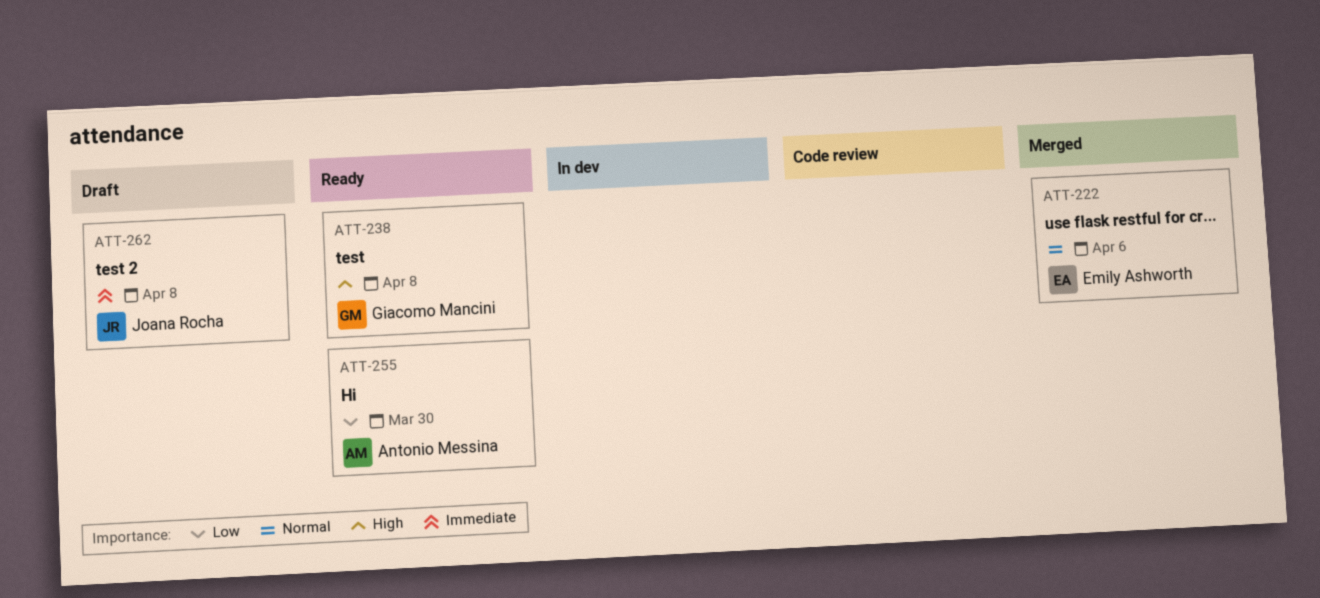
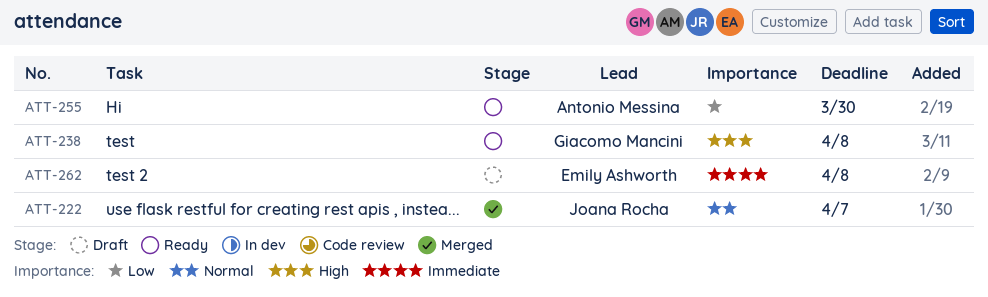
ATT-222, owner: Emily Ashworth -> Joana Rocha
ATT-222, due: Apr 6 -> Apr 7
ATT-262, owner: Joana Rocha -> Emily Ashworth

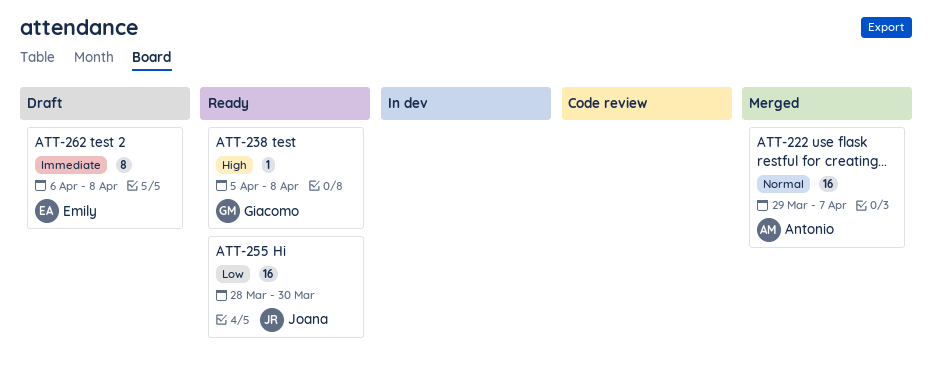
ATT-222, owner: Joana Rocha -> Antonio Messina
ATT-255, owner: Antonio Messina -> Joana Rocha

